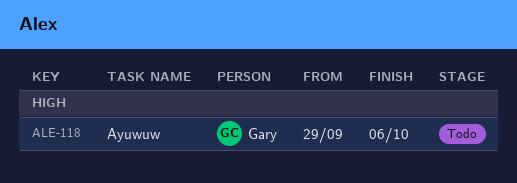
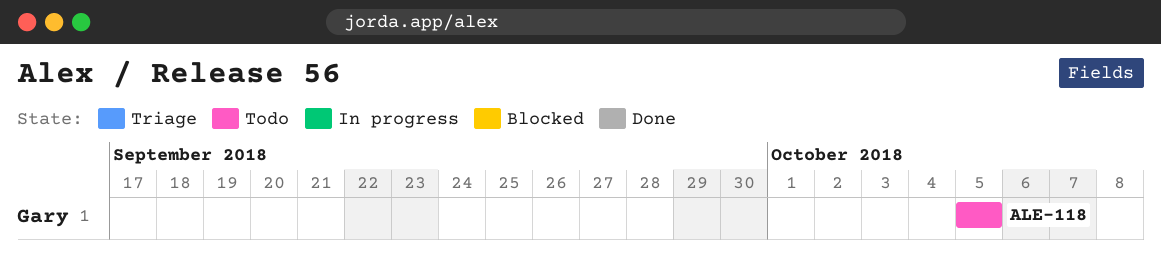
ALE-118, start: Sep 29 -> Oct 5
ALE-118, due: Oct 6 -> Oct 5

